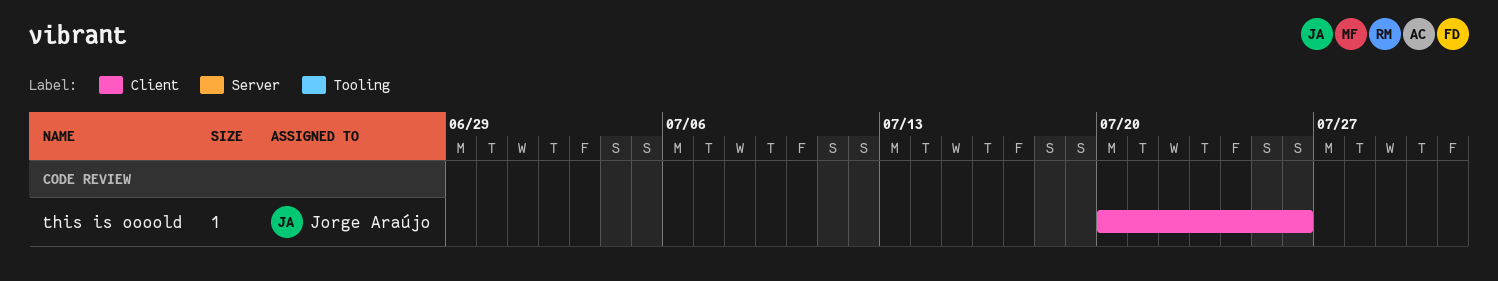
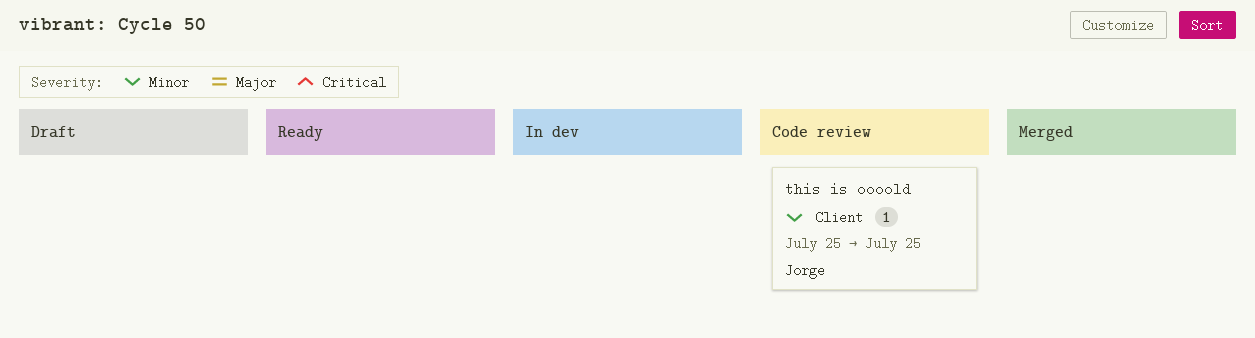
this is oooold, start: Jul 20 -> Jul 25
this is oooold, due: Jul 26 -> Jul 25

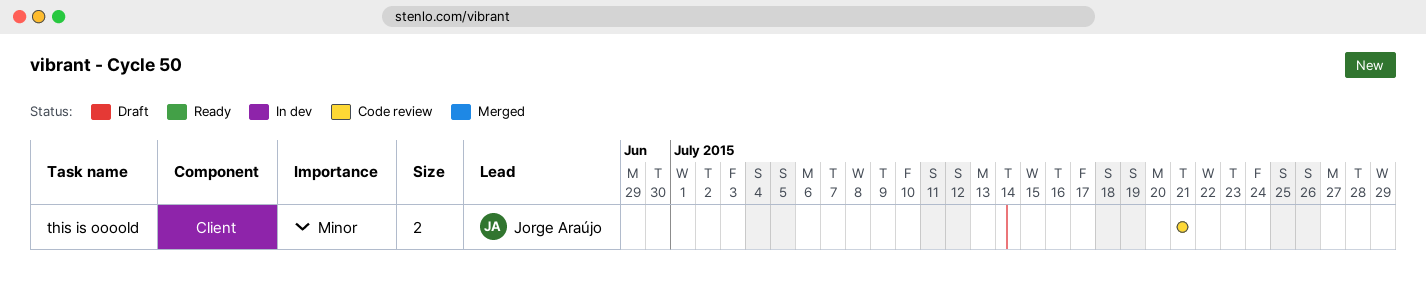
this is oooold, estimate: 1 -> 2
this is oooold, start: Jul 25 -> Jul 21
this is oooold, due: Jul 25 -> Jul 21

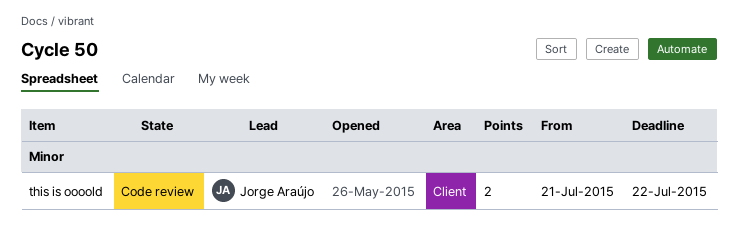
this is oooold, due: Jul 21 -> Jul 22

